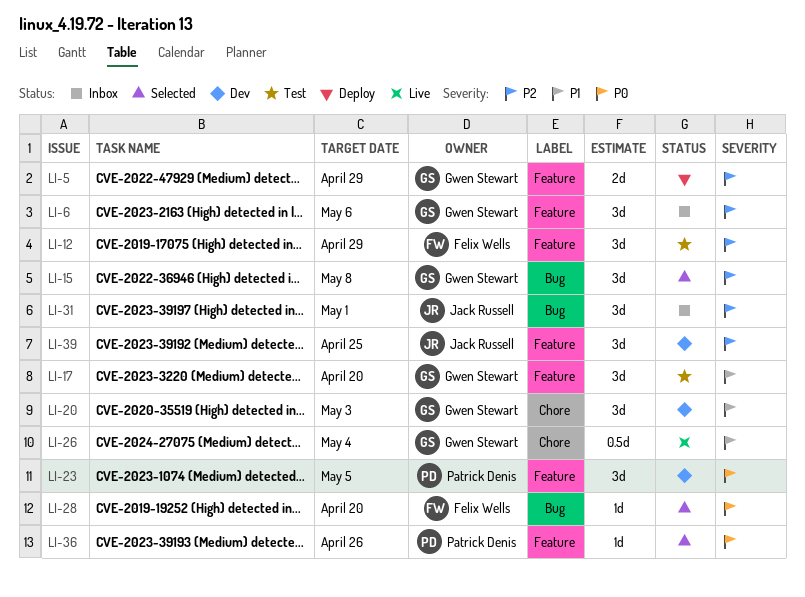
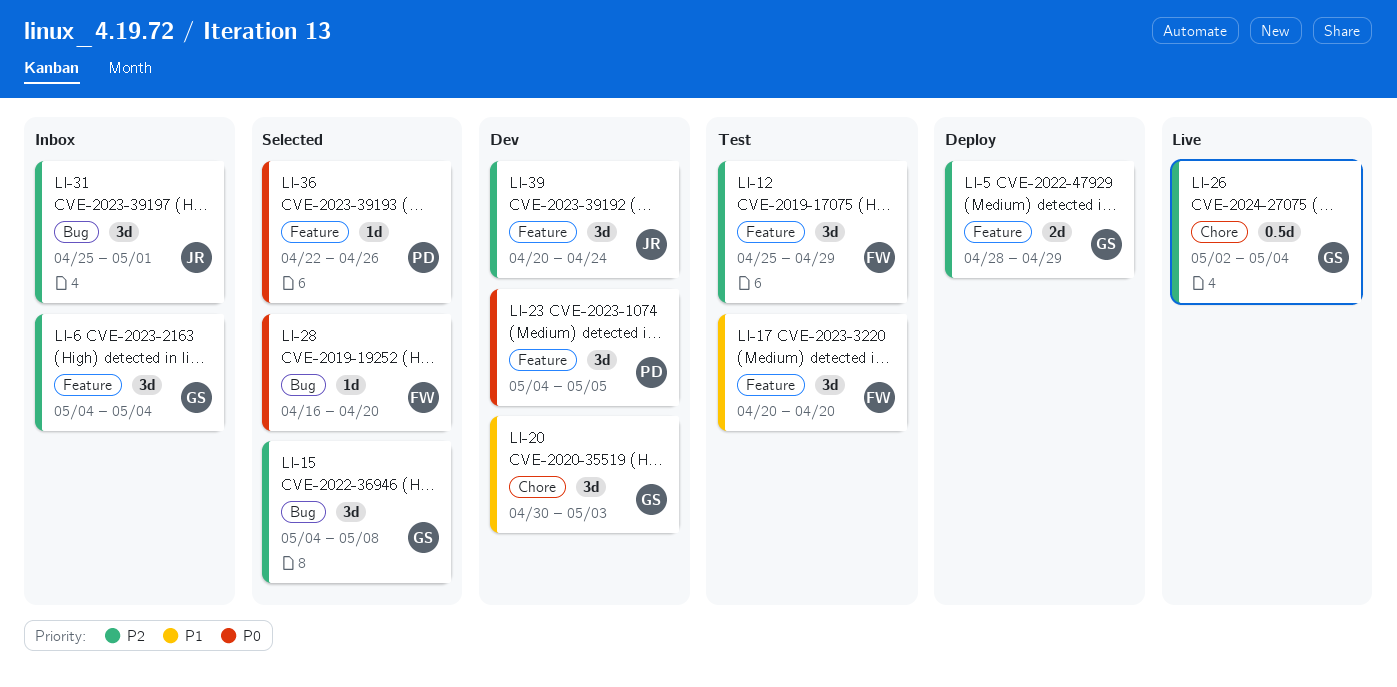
LI-6, due: May 6 -> May 4
LI-17, owner: Gwen Stewart -> Felix Wells
LI-26, priority: P1 -> P2
LI-39, due: Apr 25 -> Apr 24

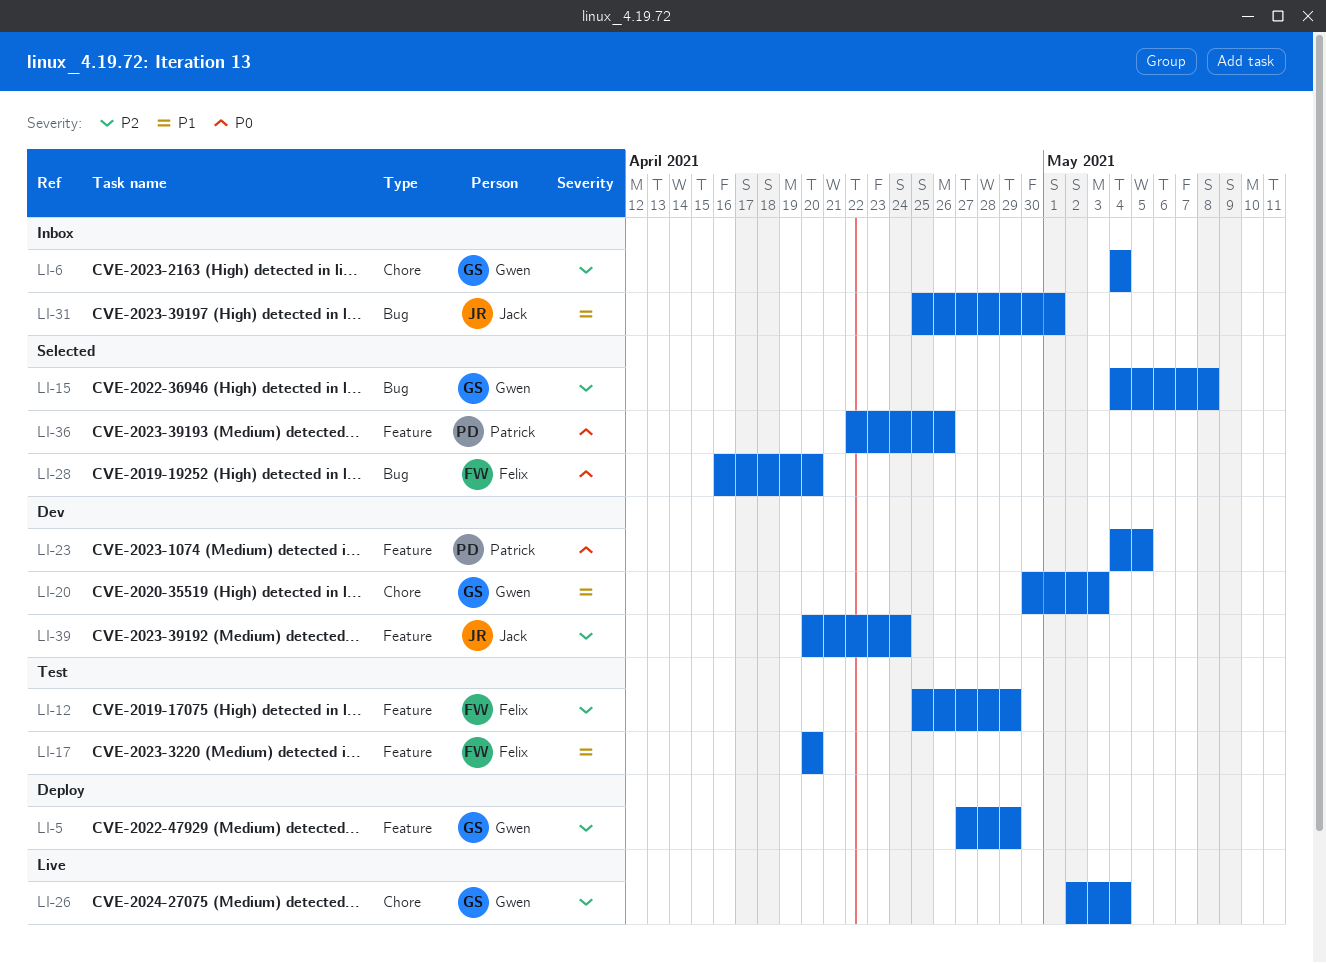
LI-5, start: Apr 28 -> Apr 27
LI-6, label: Feature -> Chore
LI-31, priority: P2 -> P1

